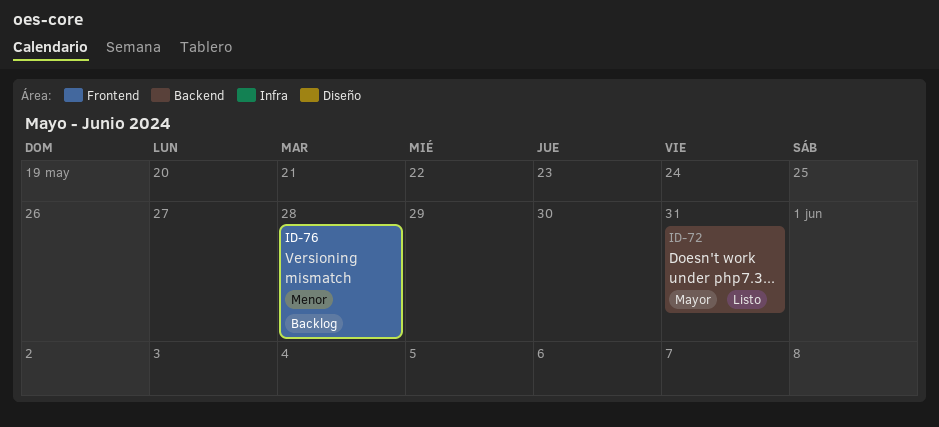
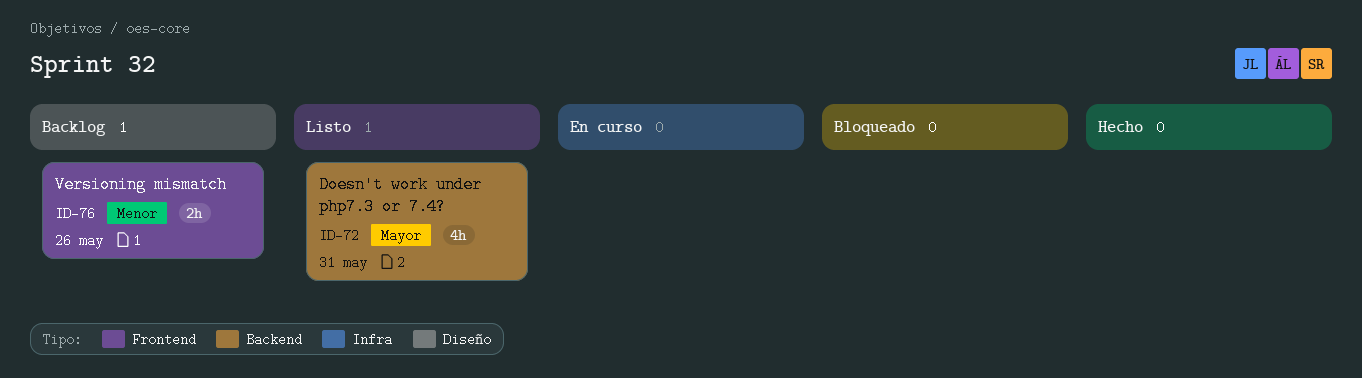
ID-76, due: May 28 -> May 26

